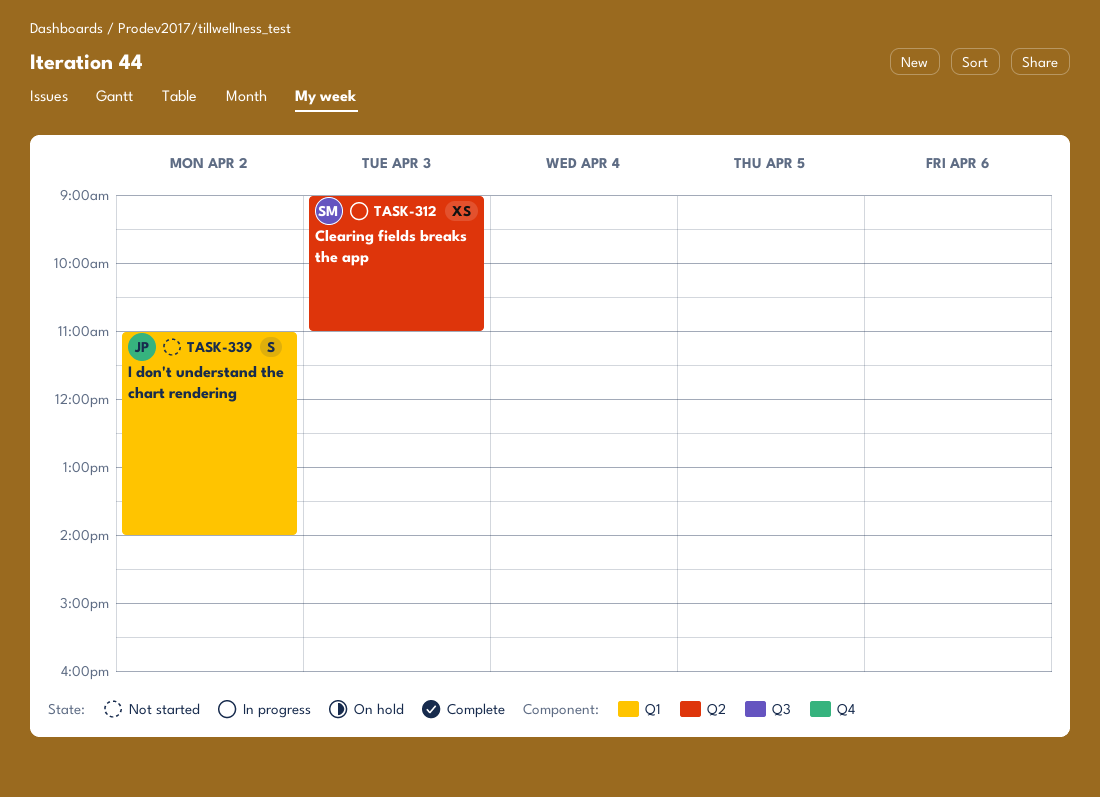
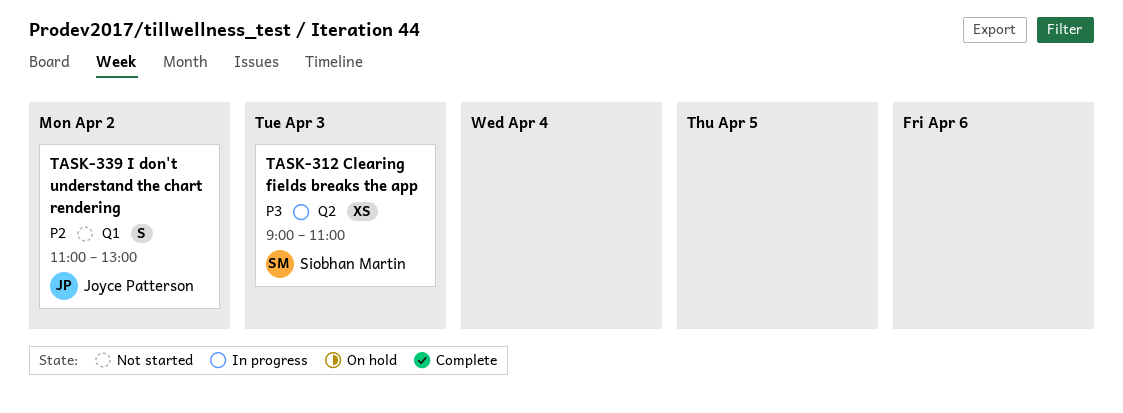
TASK-339, ends: 14:00 -> 13:00

